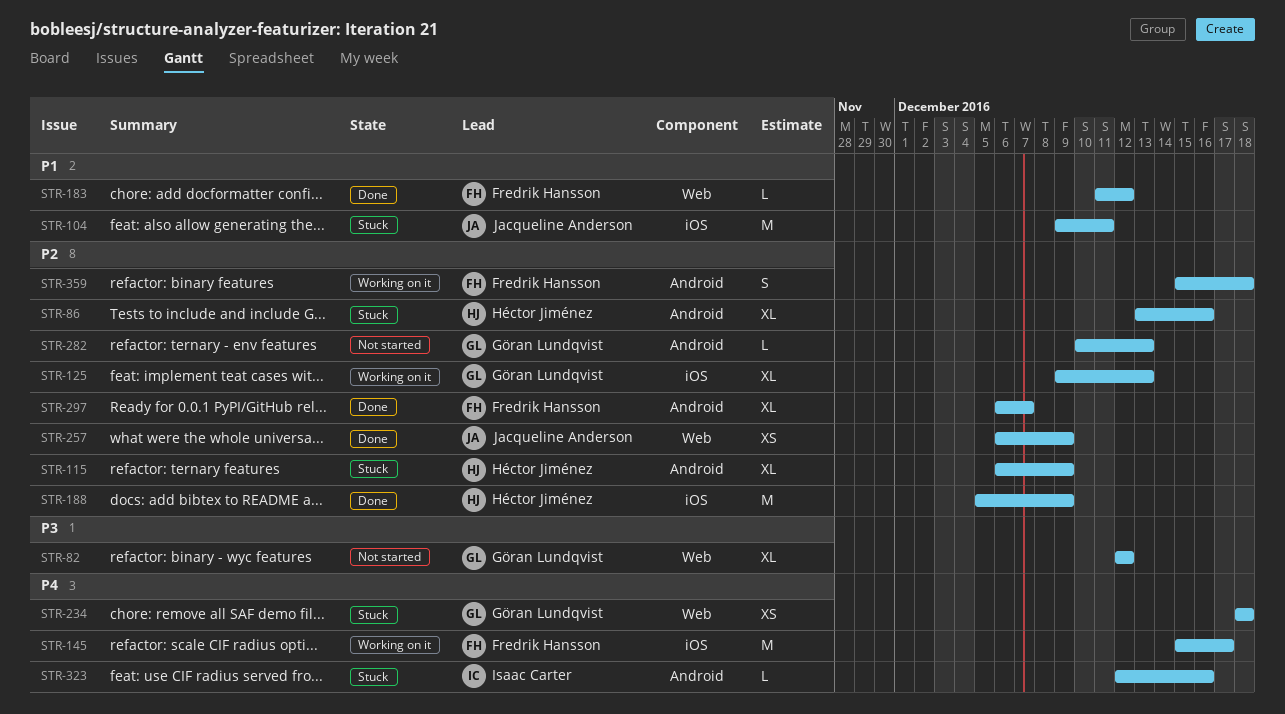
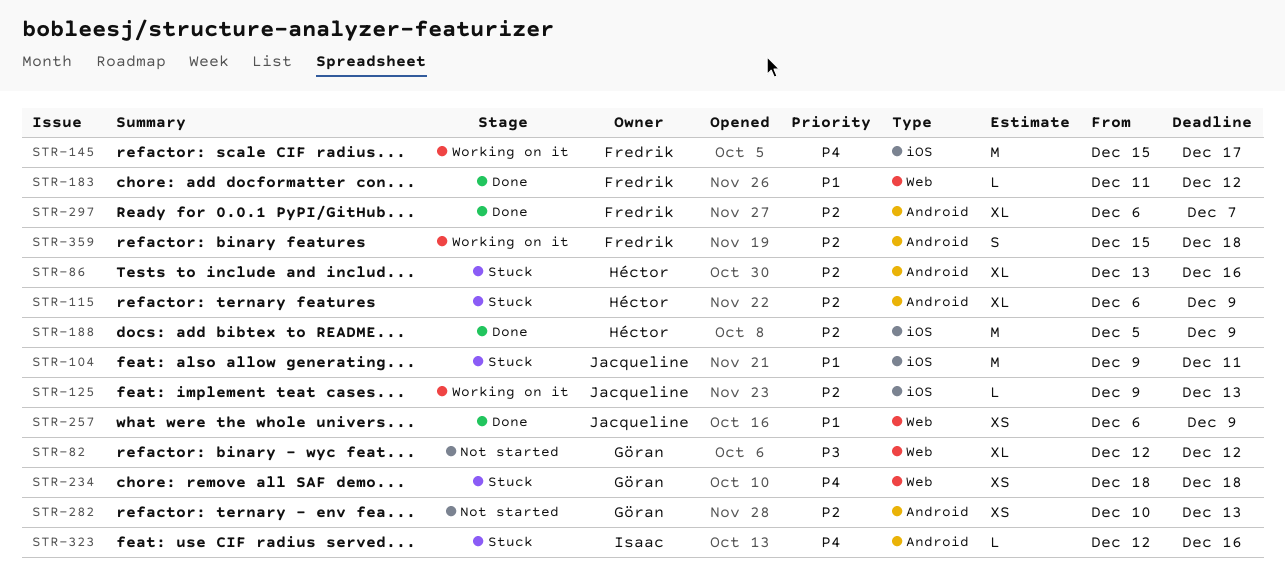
STR-125, owner: Göran Lundqvist -> Jacqueline Anderson
STR-125, estimate: XL -> L
STR-257, priority: P2 -> P1
STR-282, estimate: L -> XS

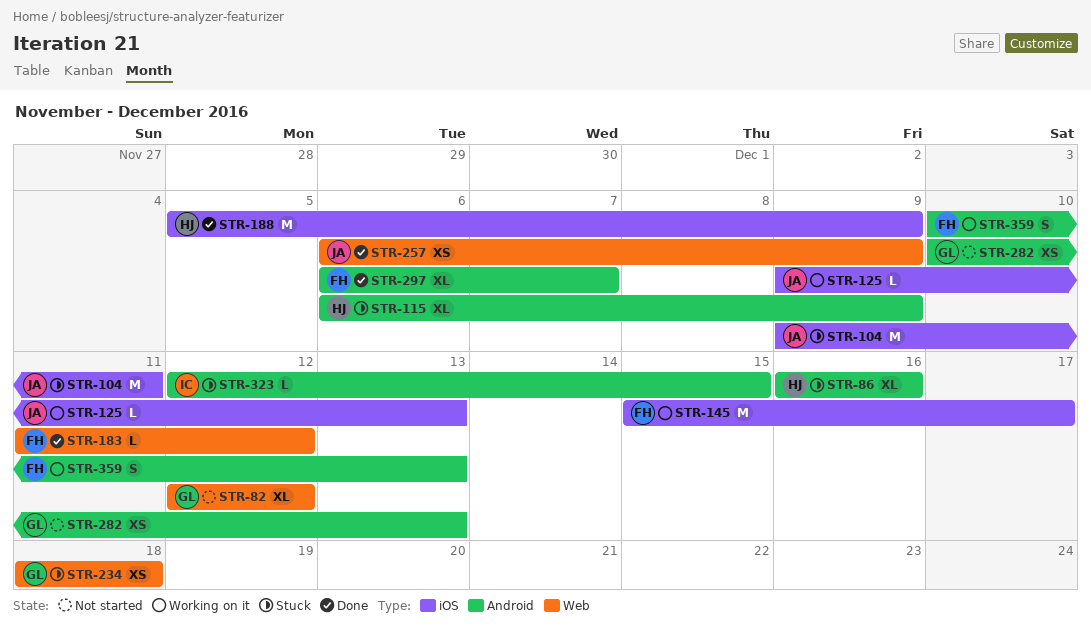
STR-86, start: Dec 13 -> Dec 16
STR-323, due: Dec 16 -> Dec 15
STR-359, start: Dec 15 -> Dec 10
STR-359, due: Dec 18 -> Dec 13

